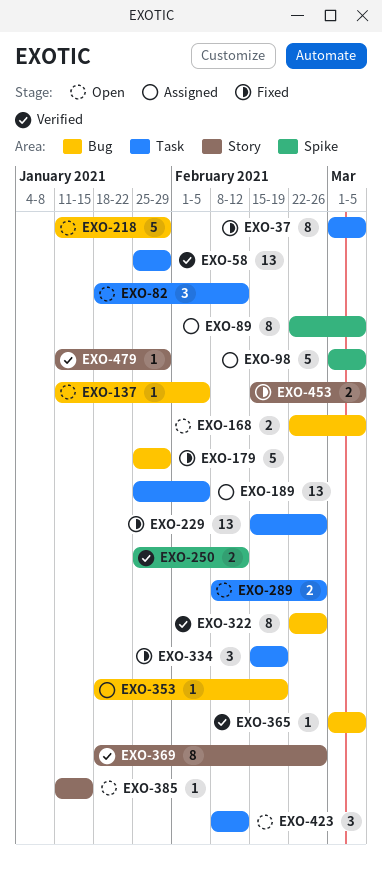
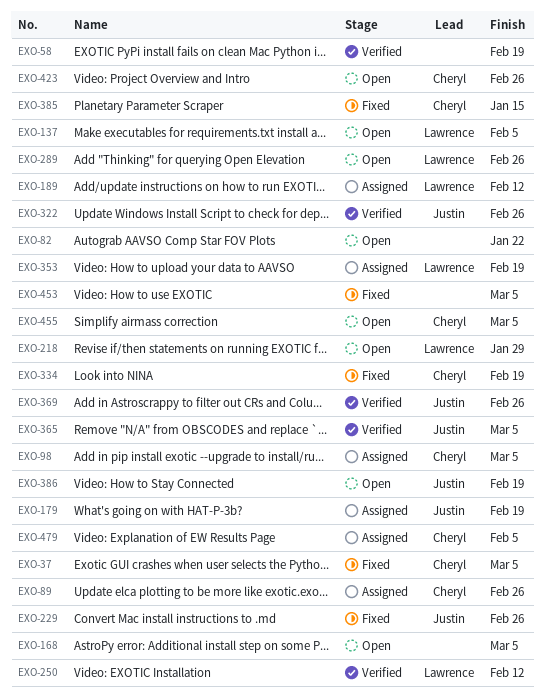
EXO-58, due: Jan 29 -> Feb 19
EXO-82, due: Feb 12 -> Jan 22
EXO-89, due: Mar 5 -> Feb 26
EXO-179, status: Fixed -> Assigned
EXO-179, due: Jan 29 -> Feb 19
EXO-189, due: Feb 5 -> Feb 12
EXO-385, status: Open -> Fixed
EXO-386: none -> present
EXO-423, due: Feb 12 -> Feb 26
EXO-455: none -> present
EXO-479, status: Verified -> Assigned
EXO-479, due: Jan 29 -> Feb 5

